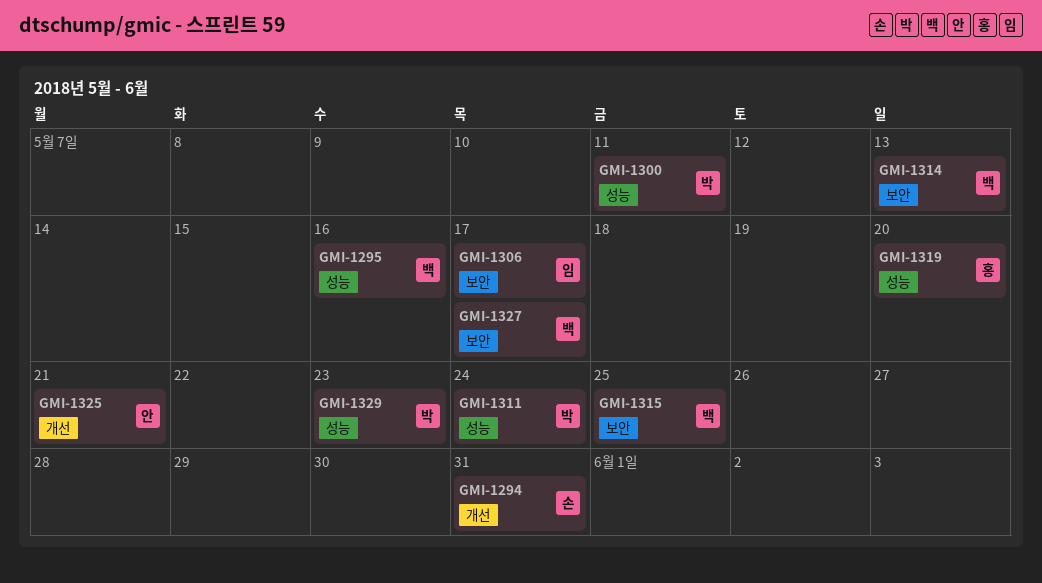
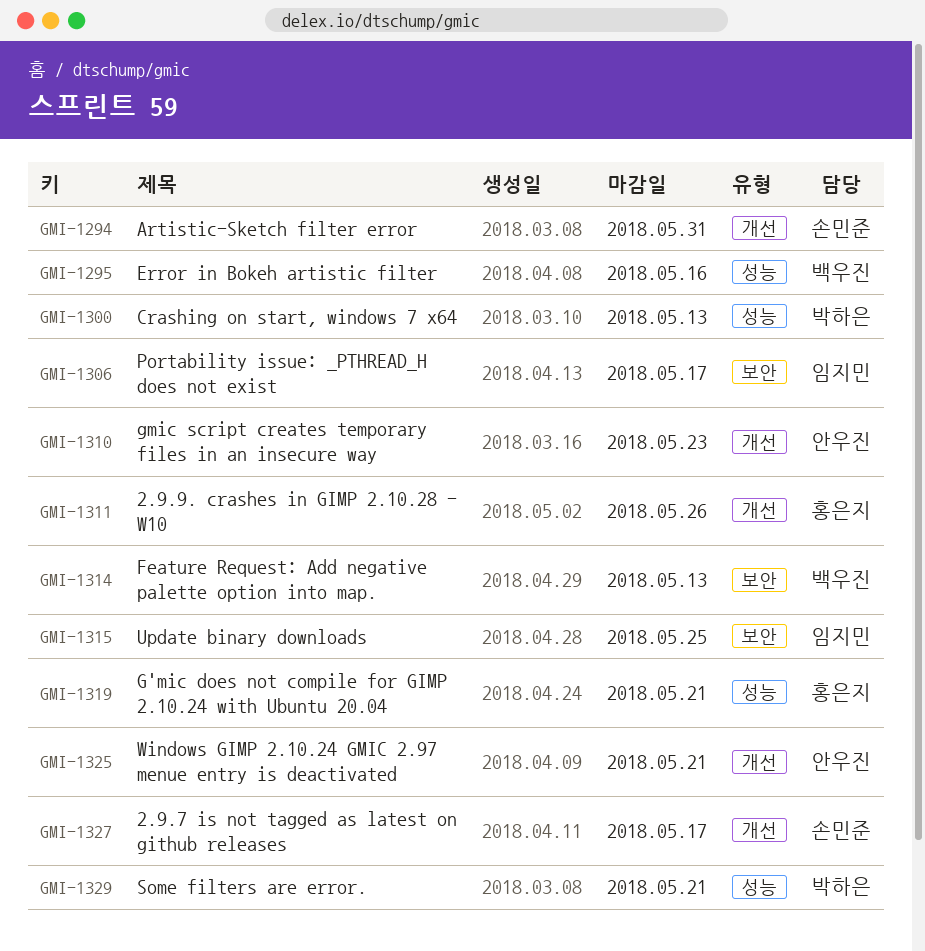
GMI-1300, due: May 11 -> May 13
GMI-1310: none -> present
GMI-1311, owner: 박하은 -> 홍은지
GMI-1311, label: 성능 -> 개선
GMI-1311, due: May 24 -> May 26
GMI-1315, owner: 백우진 -> 임지민
GMI-1319, due: May 20 -> May 21
GMI-1327, owner: 백우진 -> 손민준
GMI-1327, label: 보안 -> 개선
GMI-1329, due: May 23 -> May 21

